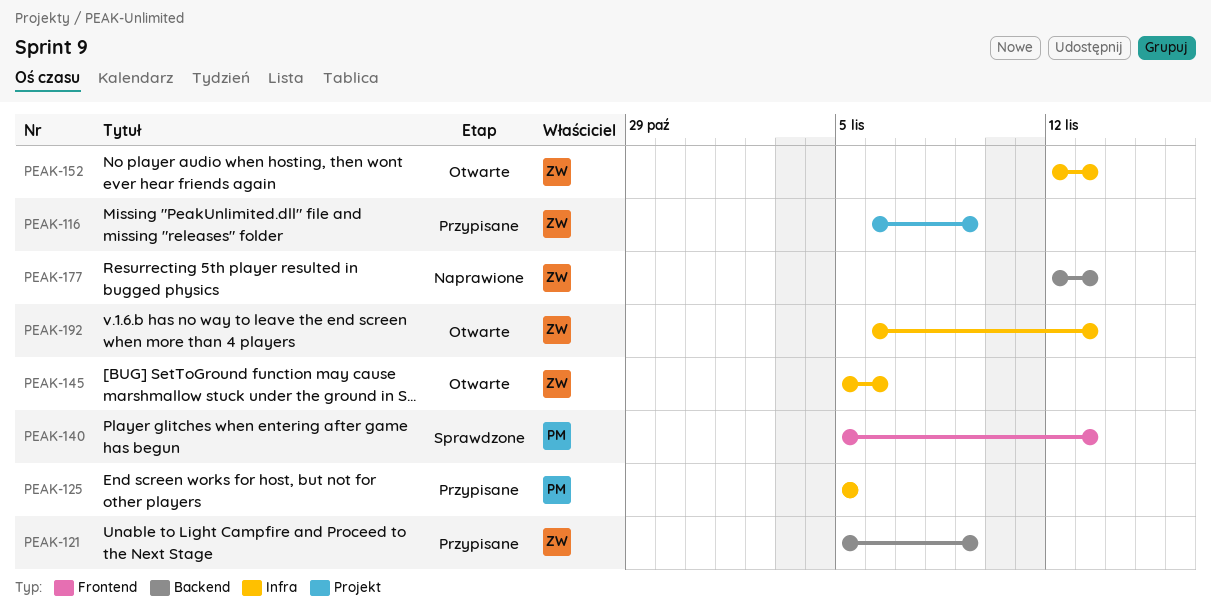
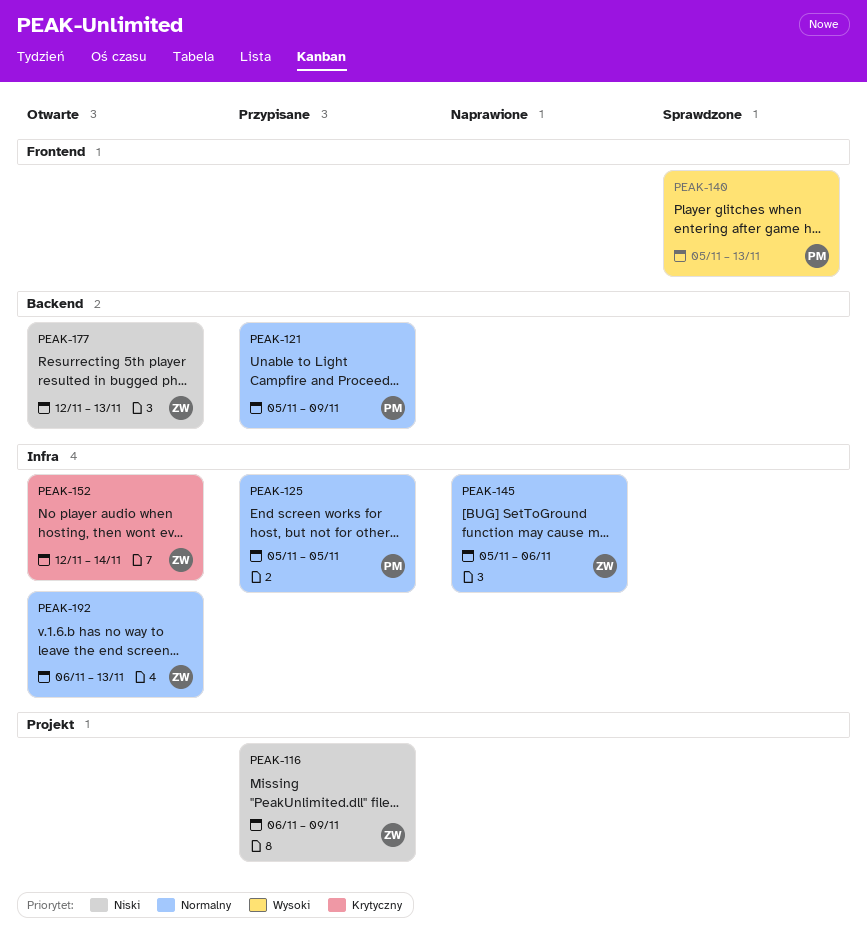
PEAK-121, owner: ZW -> PM
PEAK-145, status: Otwarte -> Naprawione
PEAK-152, due: Nov 13 -> Nov 14
PEAK-177, status: Naprawione -> Otwarte

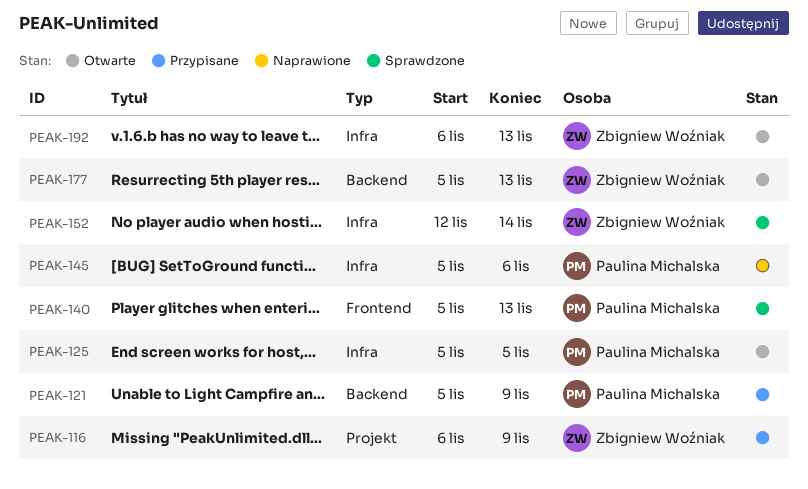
PEAK-125, status: Przypisane -> Otwarte
PEAK-145, owner: Zbigniew Woźniak -> Paulina Michalska
PEAK-152, status: Otwarte -> Sprawdzone
PEAK-177, start: Nov 12 -> Nov 5

